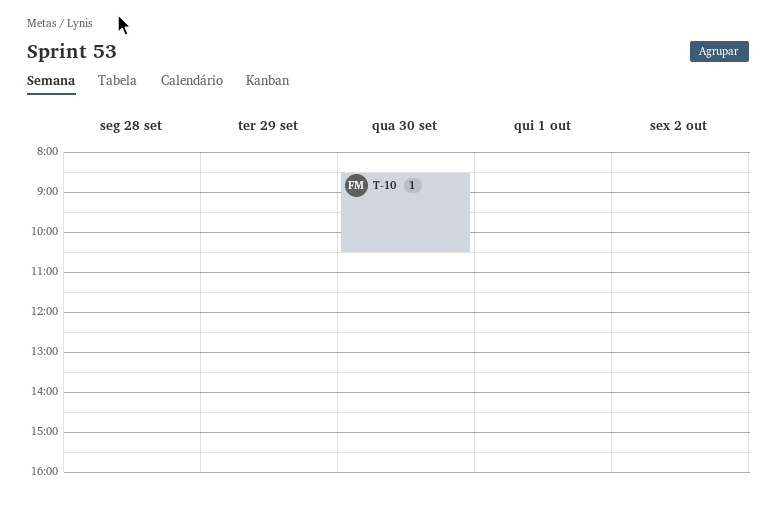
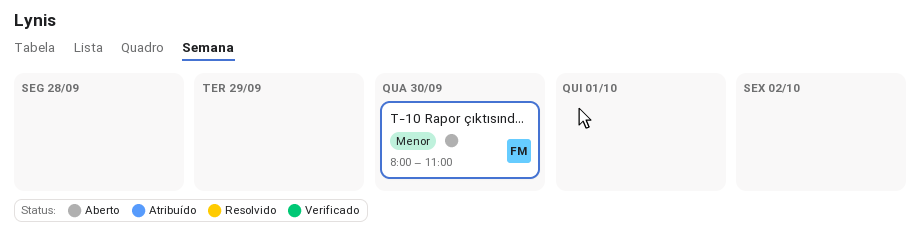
T-10, begins: 08:30 -> 08:00
T-10, ends: 10:30 -> 11:00

